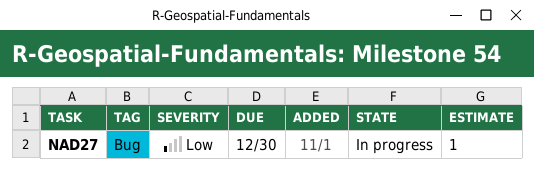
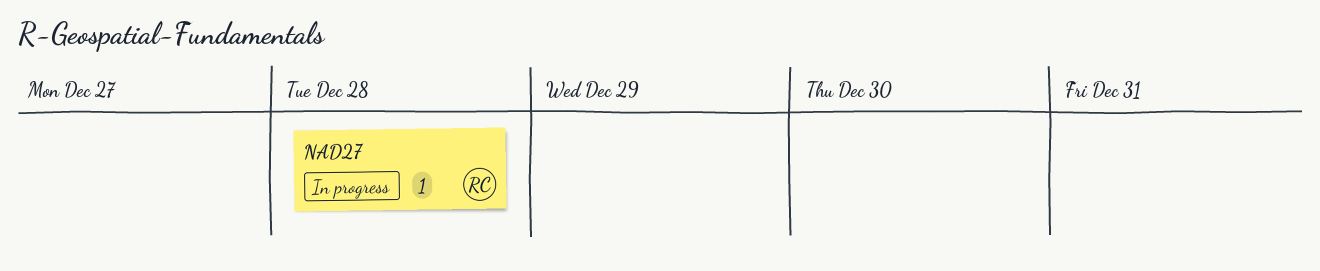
NAD27, due: Dec 30 -> Dec 28

